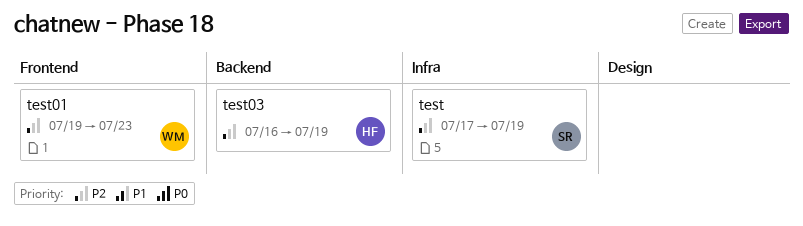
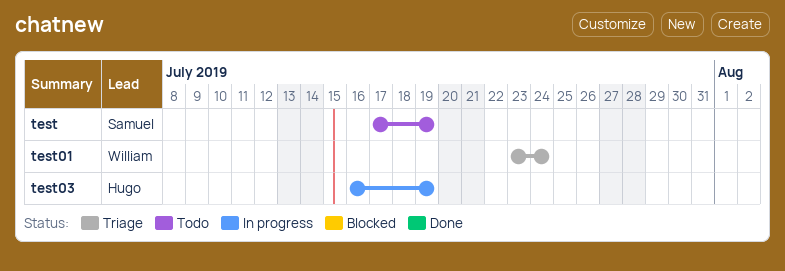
test01, start: Jul 19 -> Jul 23
test01, due: Jul 23 -> Jul 24

